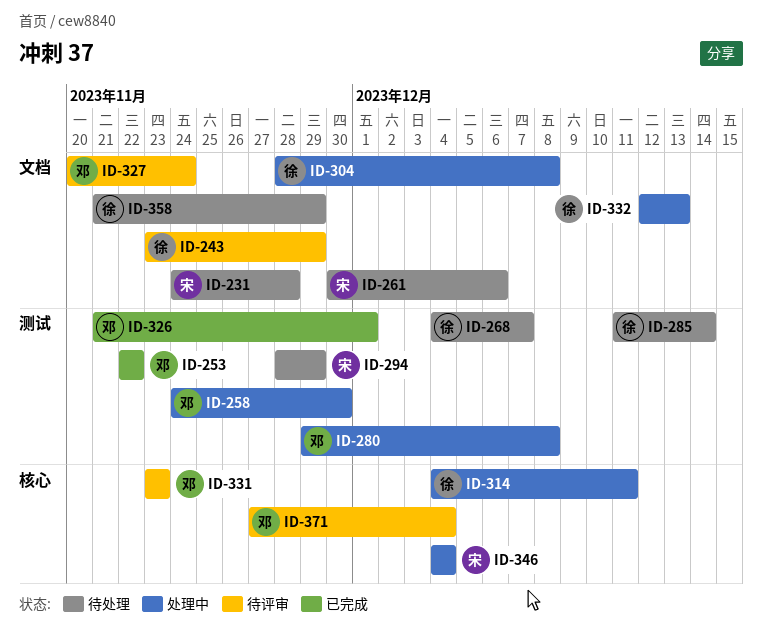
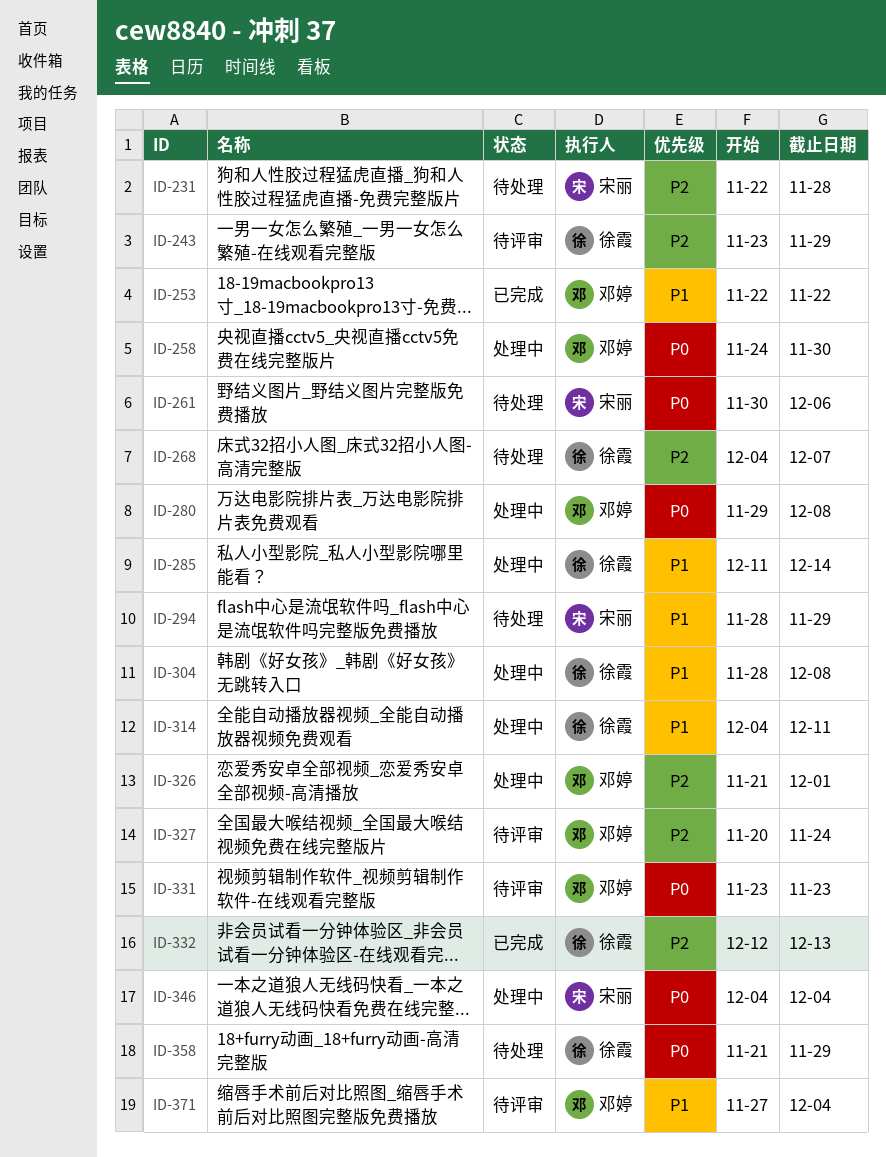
ID-231, start: Nov 24 -> Nov 22
ID-285, status: 待处理 -> 处理中
ID-326, status: 已完成 -> 处理中
ID-332, status: 处理中 -> 已完成

